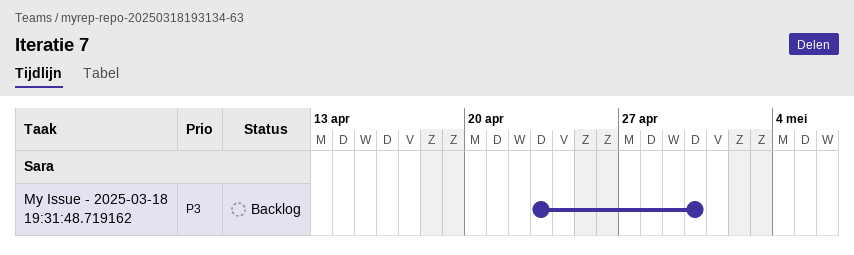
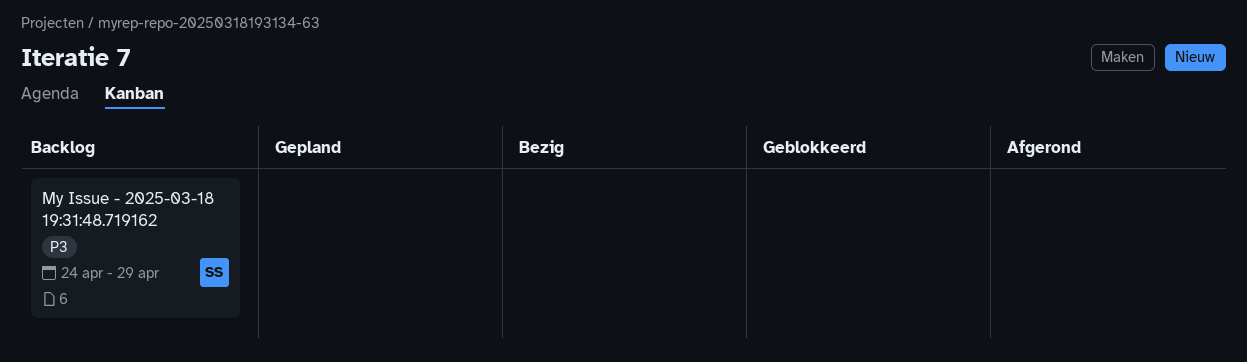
My Issue - 2025-03-18 19:31:48.719162, start: Apr 23 -> Apr 24
My Issue - 2025-03-18 19:31:48.719162, due: Apr 30 -> Apr 29

